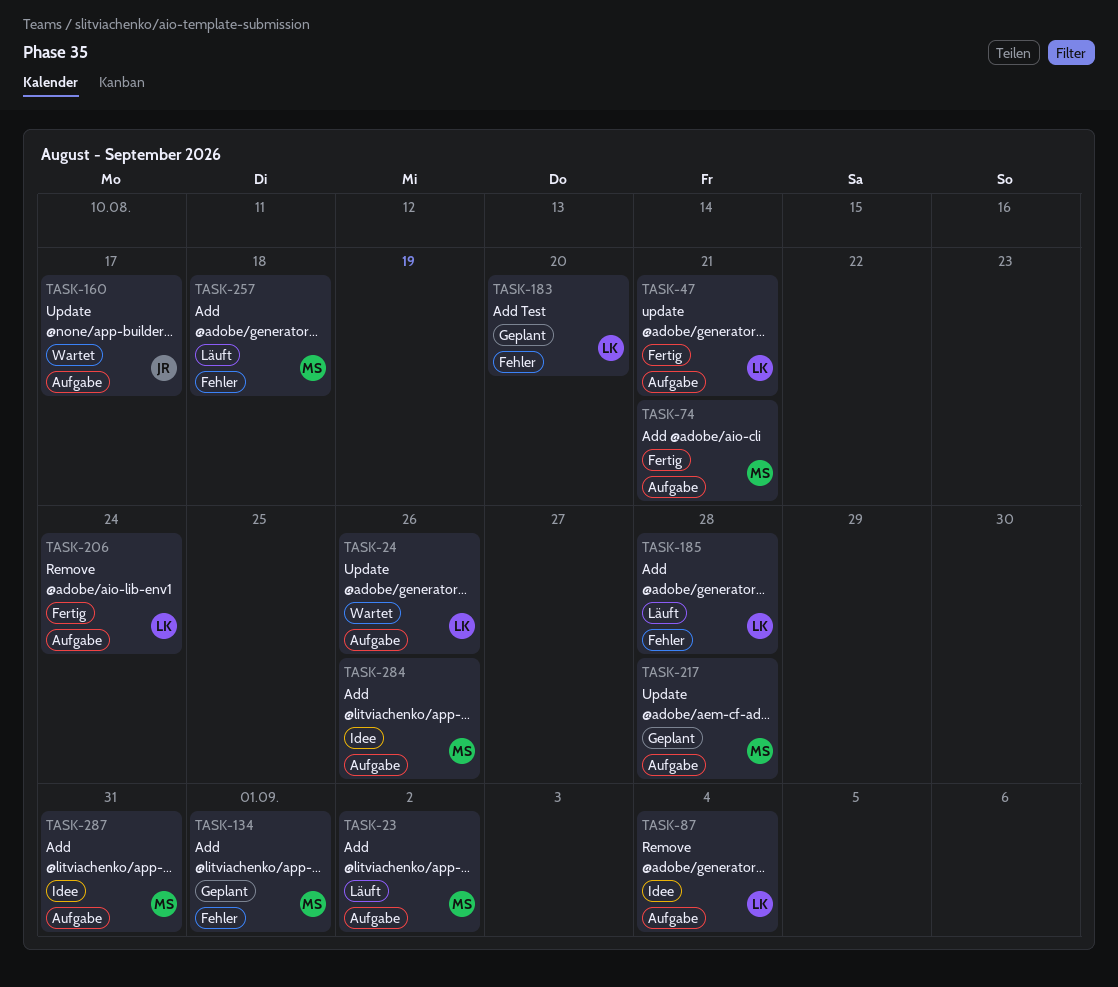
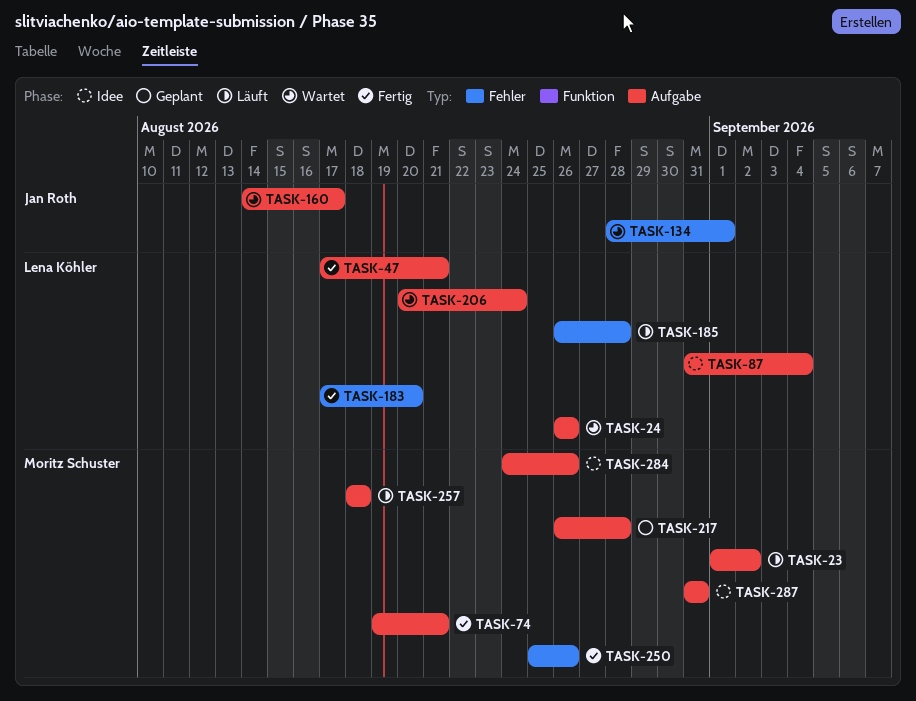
TASK-134, status: Geplant -> Wartet
TASK-134, owner: Moritz Schuster -> Jan Roth
TASK-183, status: Geplant -> Fertig
TASK-206, status: Fertig -> Wartet
TASK-250: none -> present
TASK-257, label: Fehler -> Aufgabe

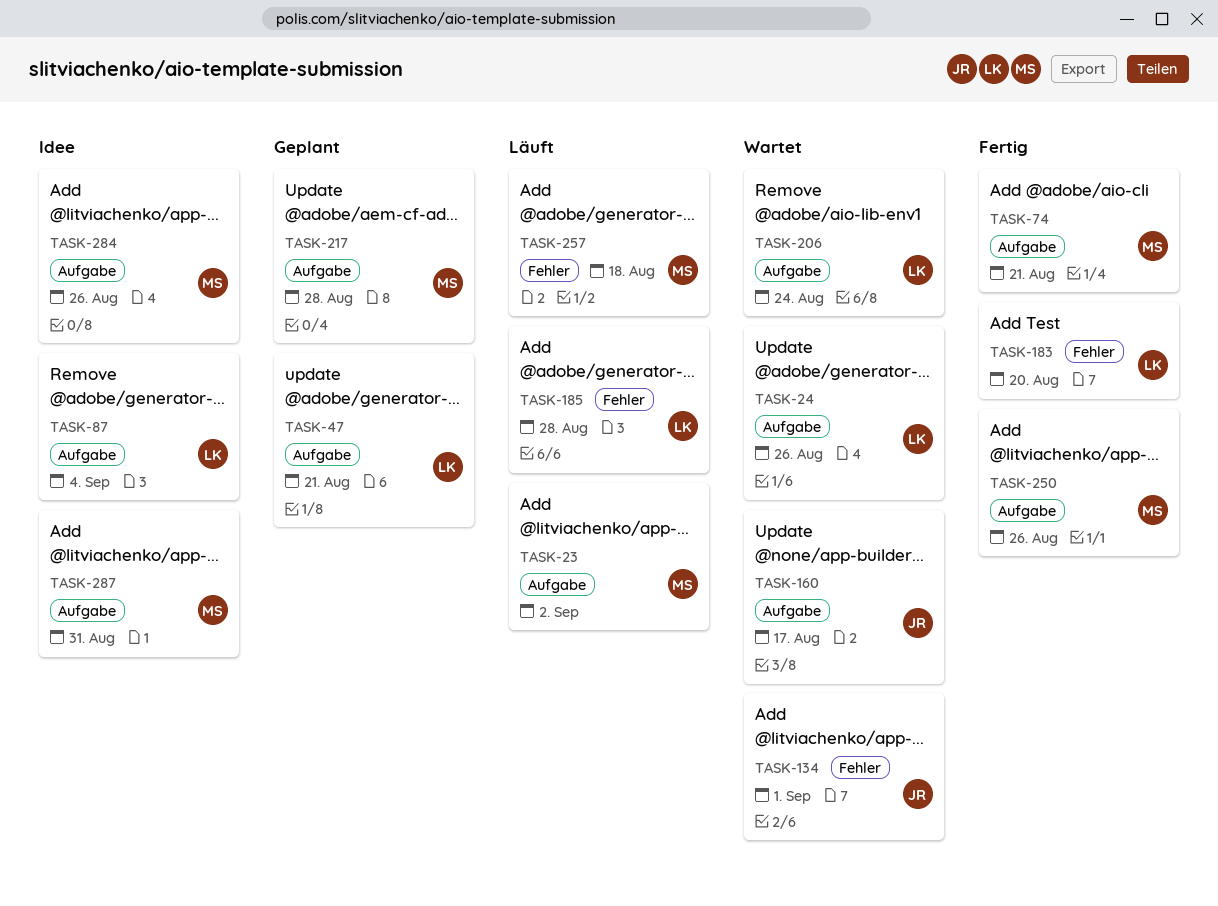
TASK-47, status: Fertig -> Geplant
TASK-250, label: Fehler -> Aufgabe
TASK-257, label: Aufgabe -> Fehler

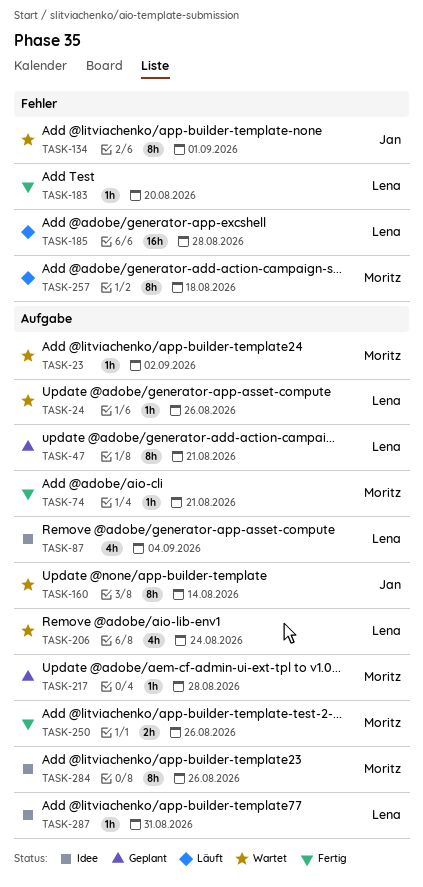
TASK-23, status: Läuft -> Wartet
TASK-160, due: Aug 17 -> Aug 14
TASK-287, owner: Moritz -> Lena

